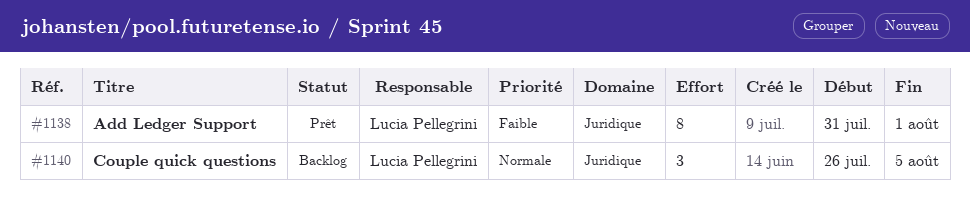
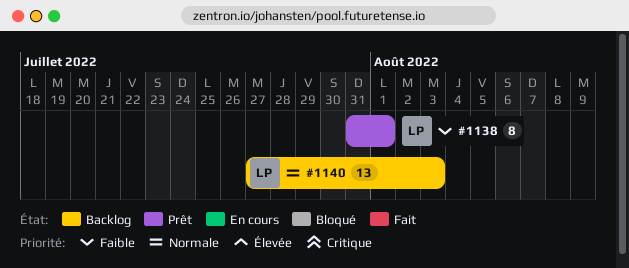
#1140, estimate: 3 -> 13
#1140, start: Jul 26 -> Jul 27
#1140, due: Aug 5 -> Aug 3

